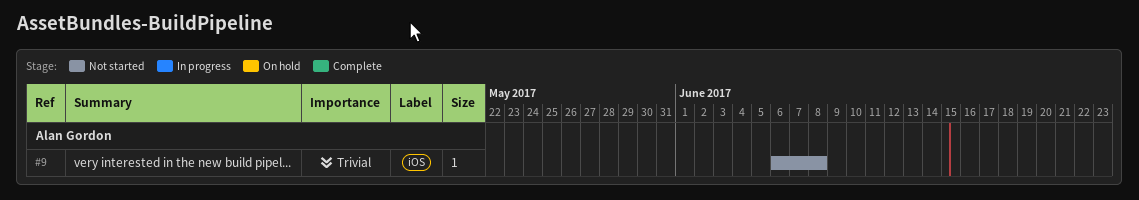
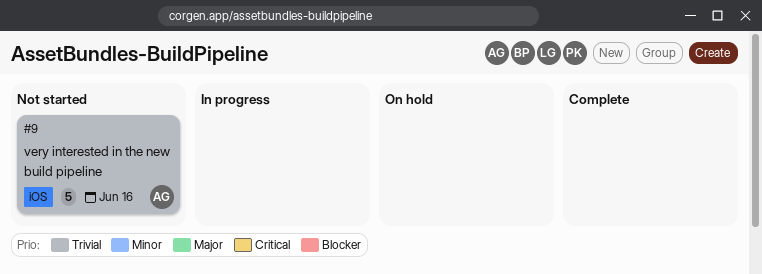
#9, estimate: 1 -> 5
#9, due: Jun 8 -> Jun 16

